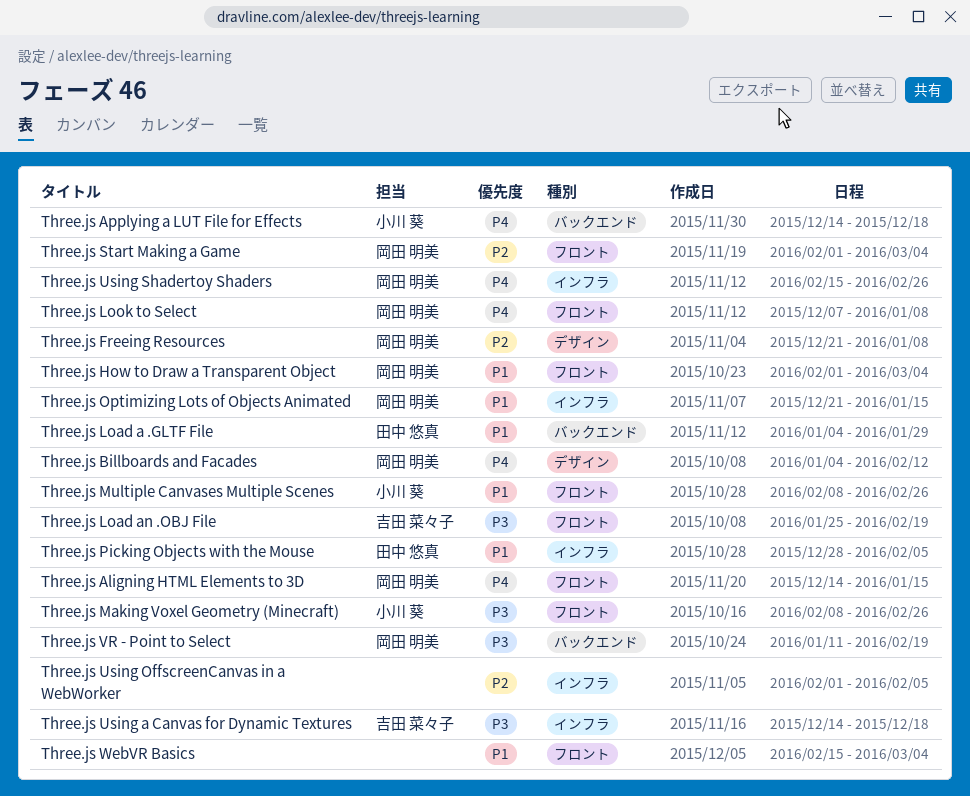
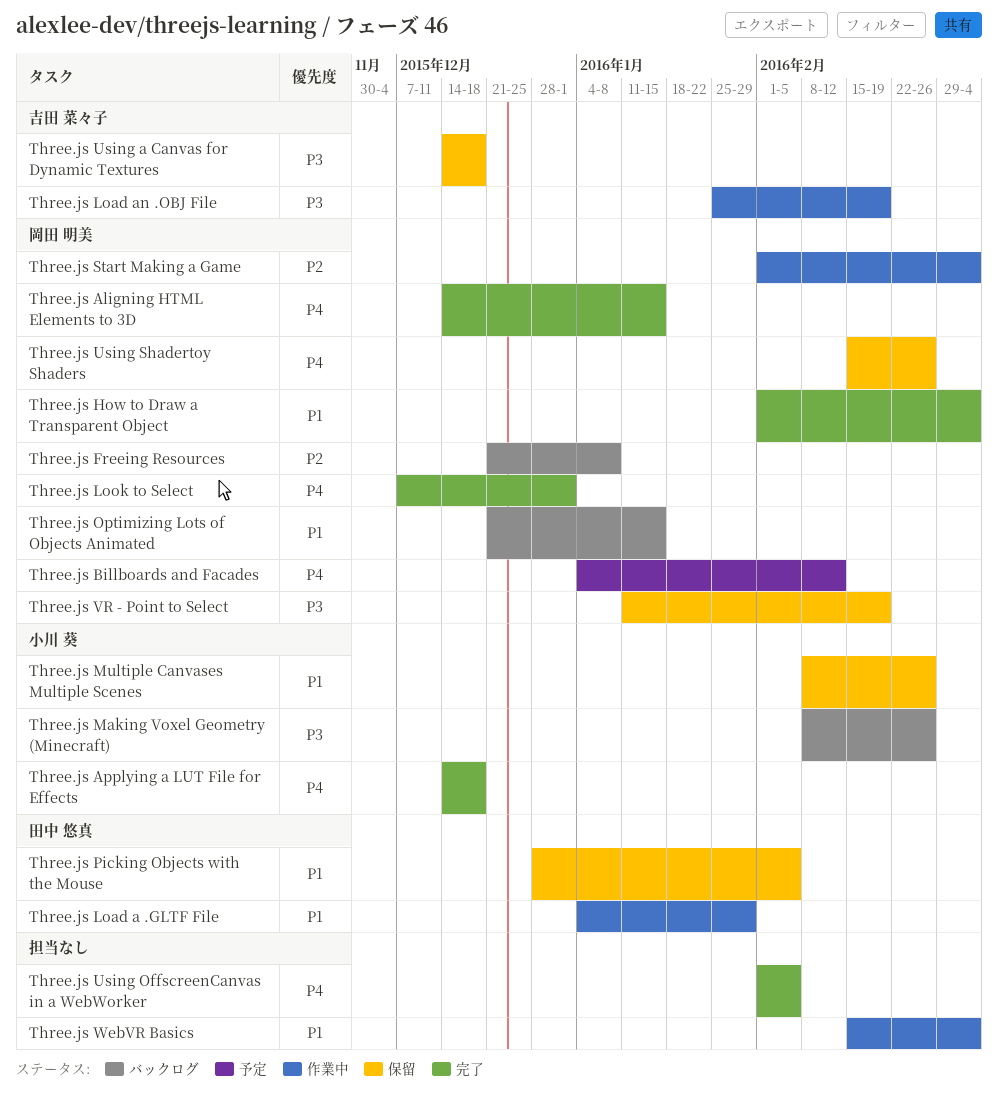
Three.js Look to Select, due: Jan 8 -> Jan 1
Three.js Using OffscreenCanvas in a WebWorker, priority: P2 -> P4

